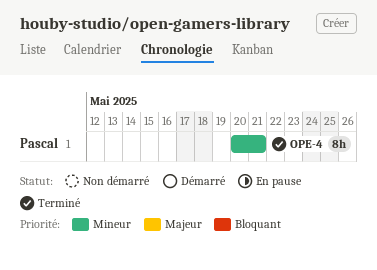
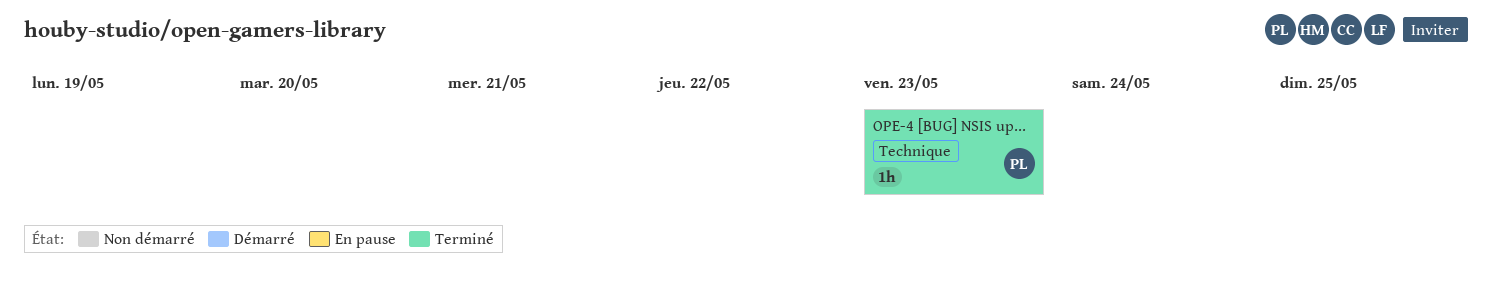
OPE-4, estimate: 8h -> 1h
OPE-4, due: May 21 -> May 23

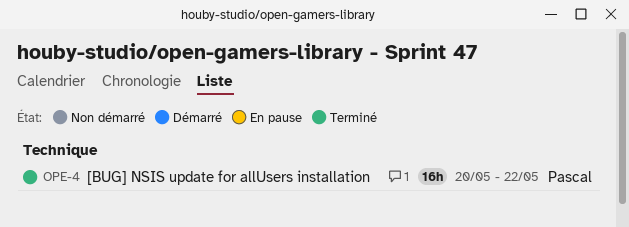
OPE-4, estimate: 1h -> 16h
OPE-4, due: May 23 -> May 22

